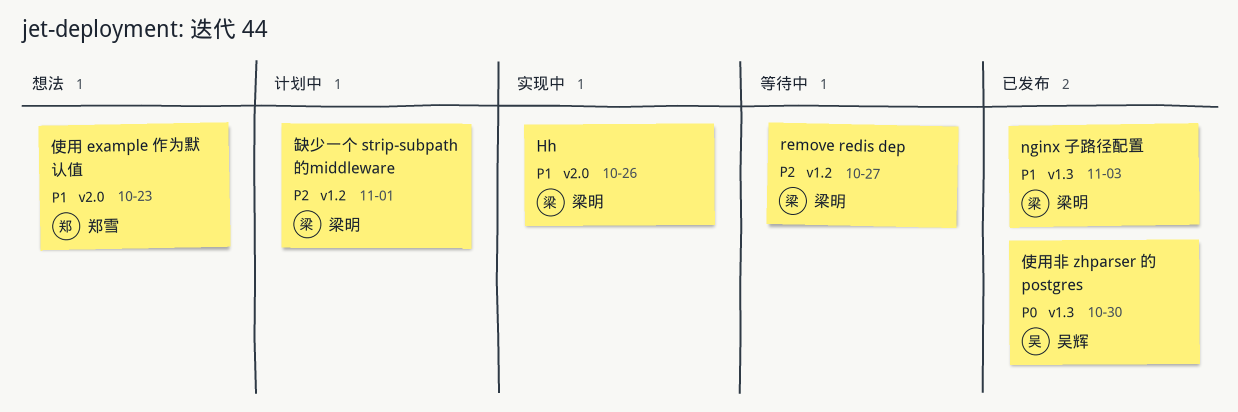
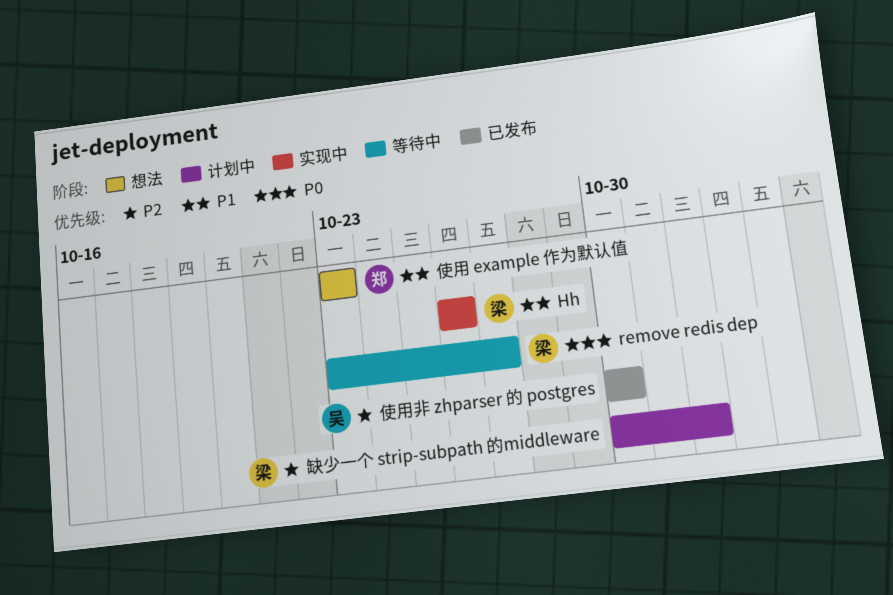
nginx 子路径配置: present -> none
remove redis dep, priority: P2 -> P0
使用非 zhparser 的 postgres, priority: P0 -> P2

